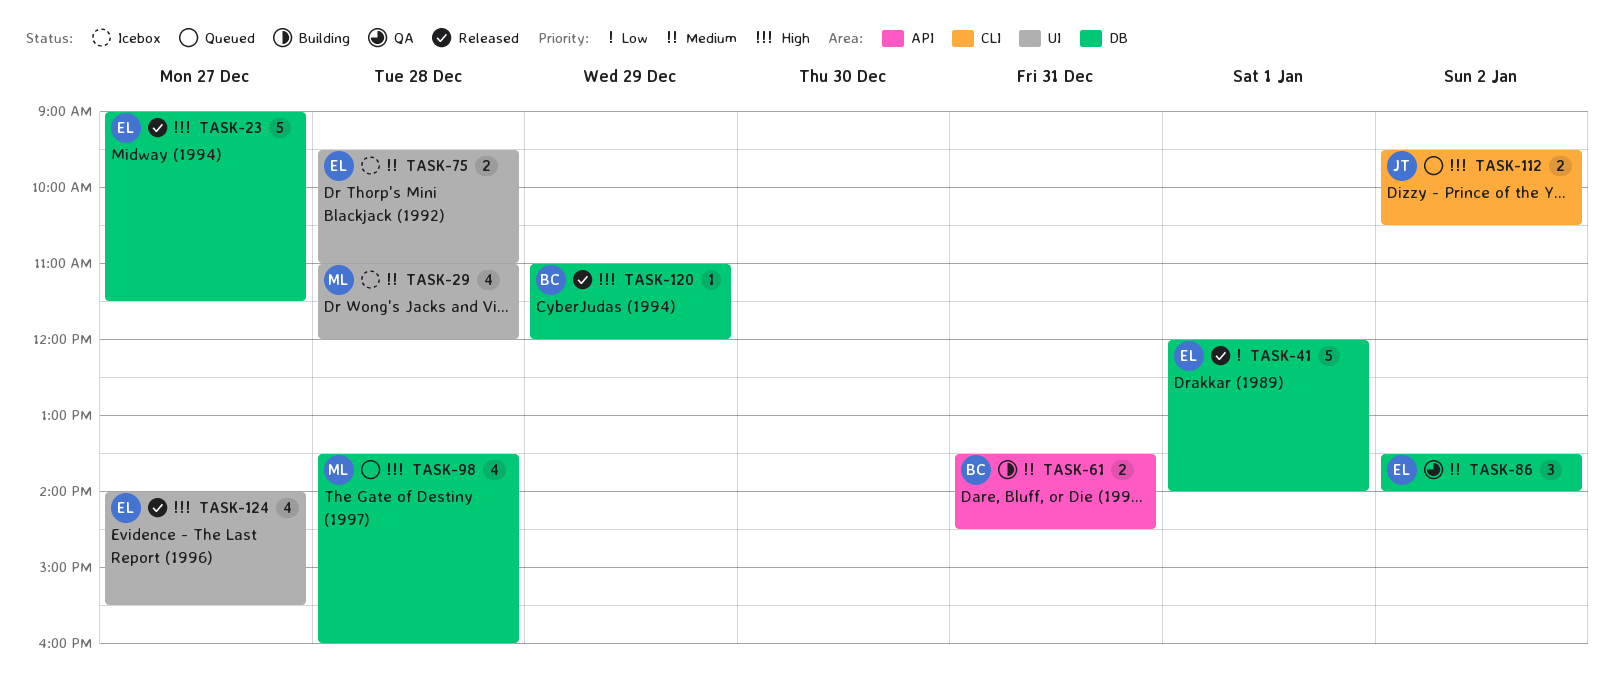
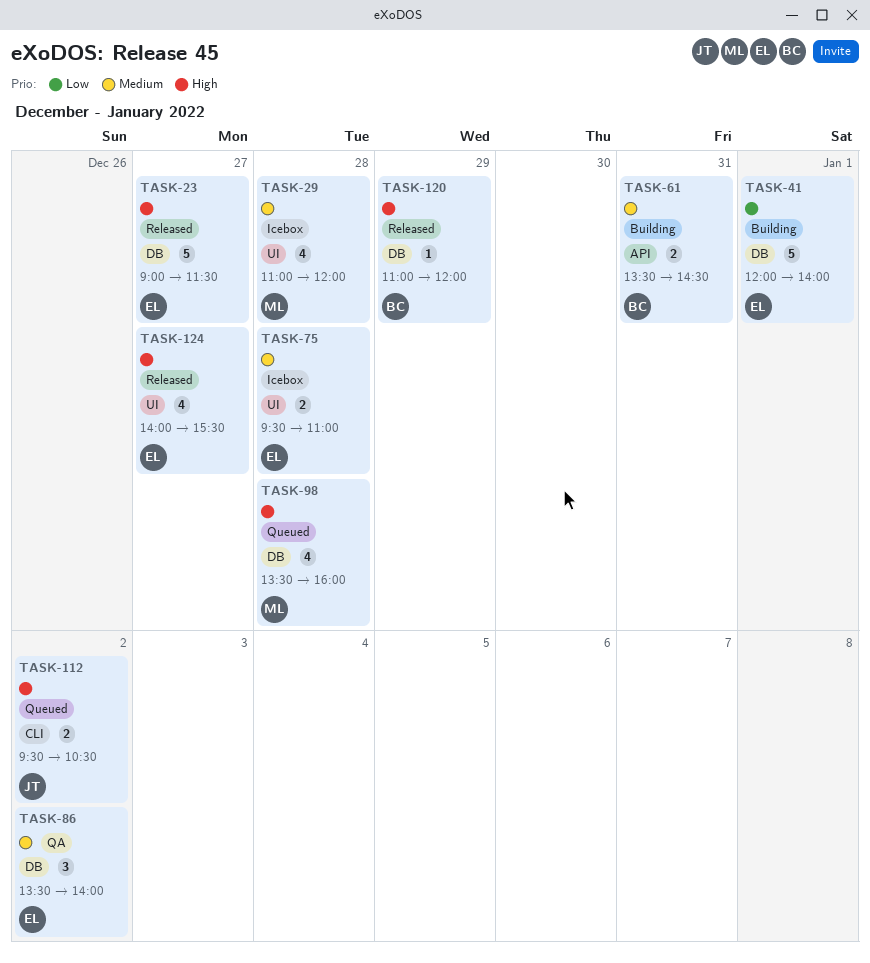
TASK-41, status: Released -> Building

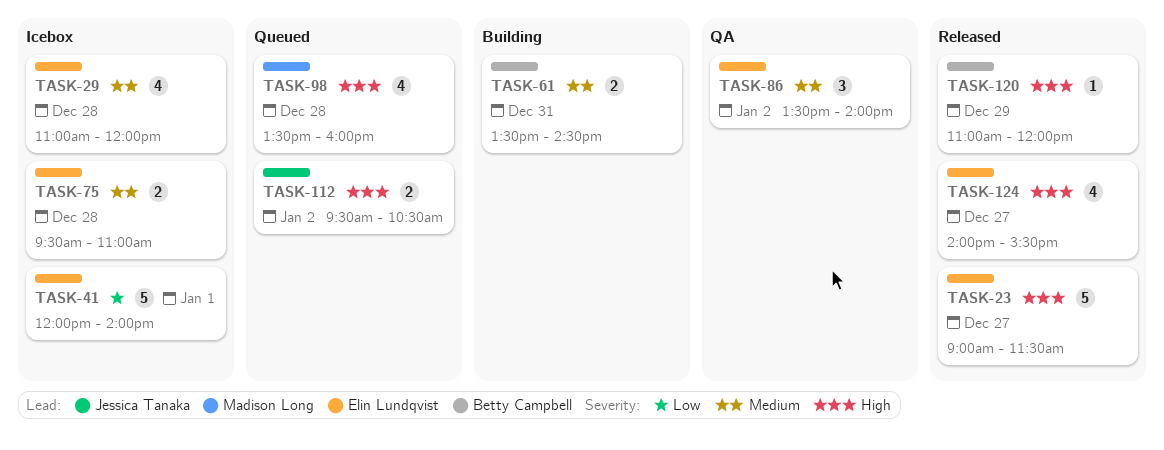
TASK-29, owner: Madison Long -> Elin Lundqvist
TASK-41, status: Building -> Icebox

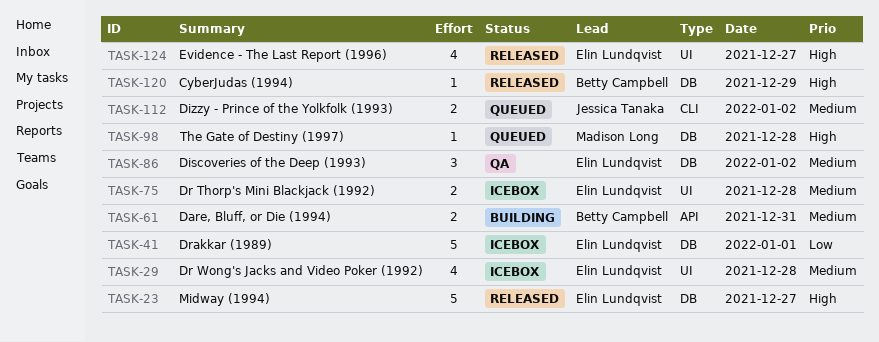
TASK-98, estimate: 4 -> 1
TASK-112, priority: High -> Medium

